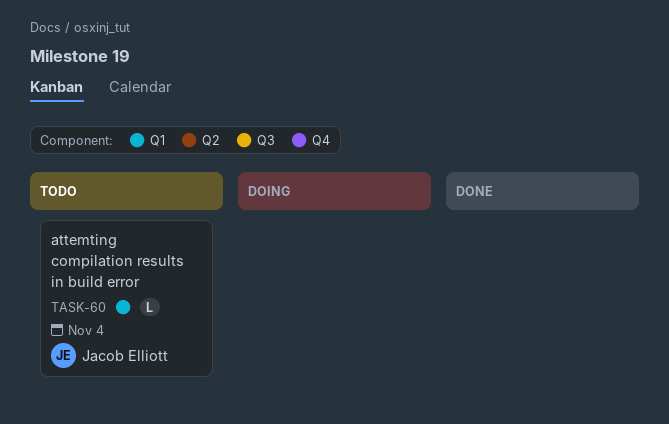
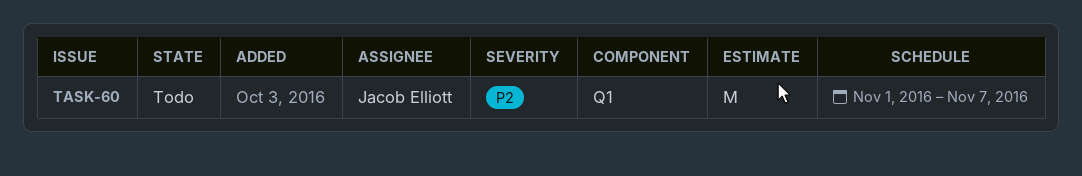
TASK-60, estimate: L -> M
TASK-60, due: Nov 4 -> Nov 7

